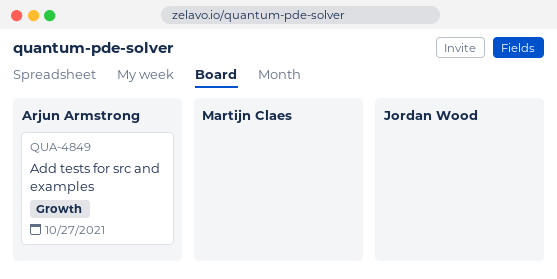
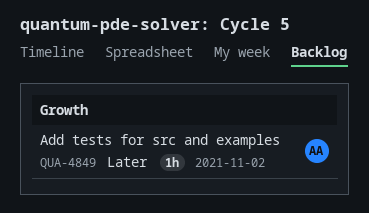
QUA-4849, due: Oct 27 -> Nov 2

